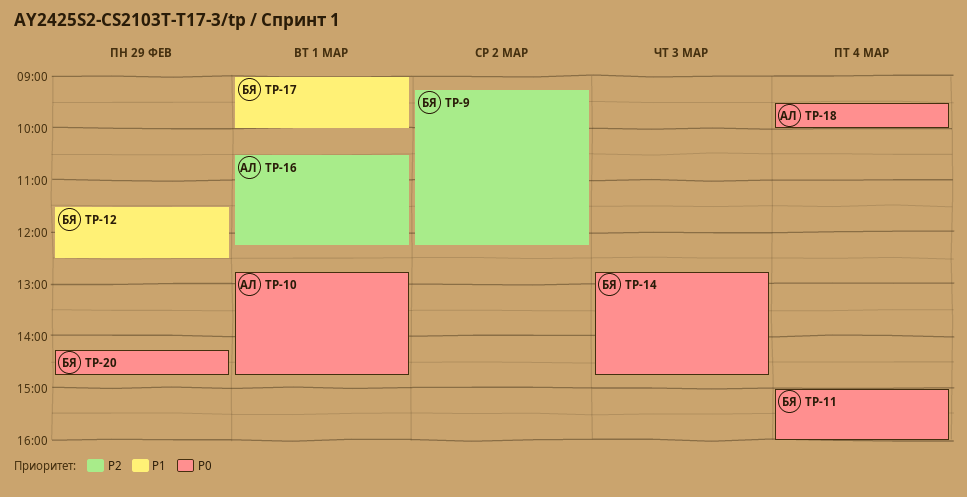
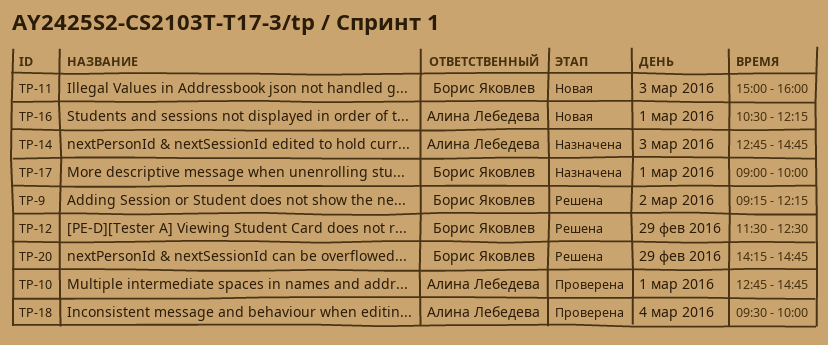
TP-11, day: Mar 4 -> Mar 3
TP-14, owner: Борис Яковлев -> Алина Лебедева

